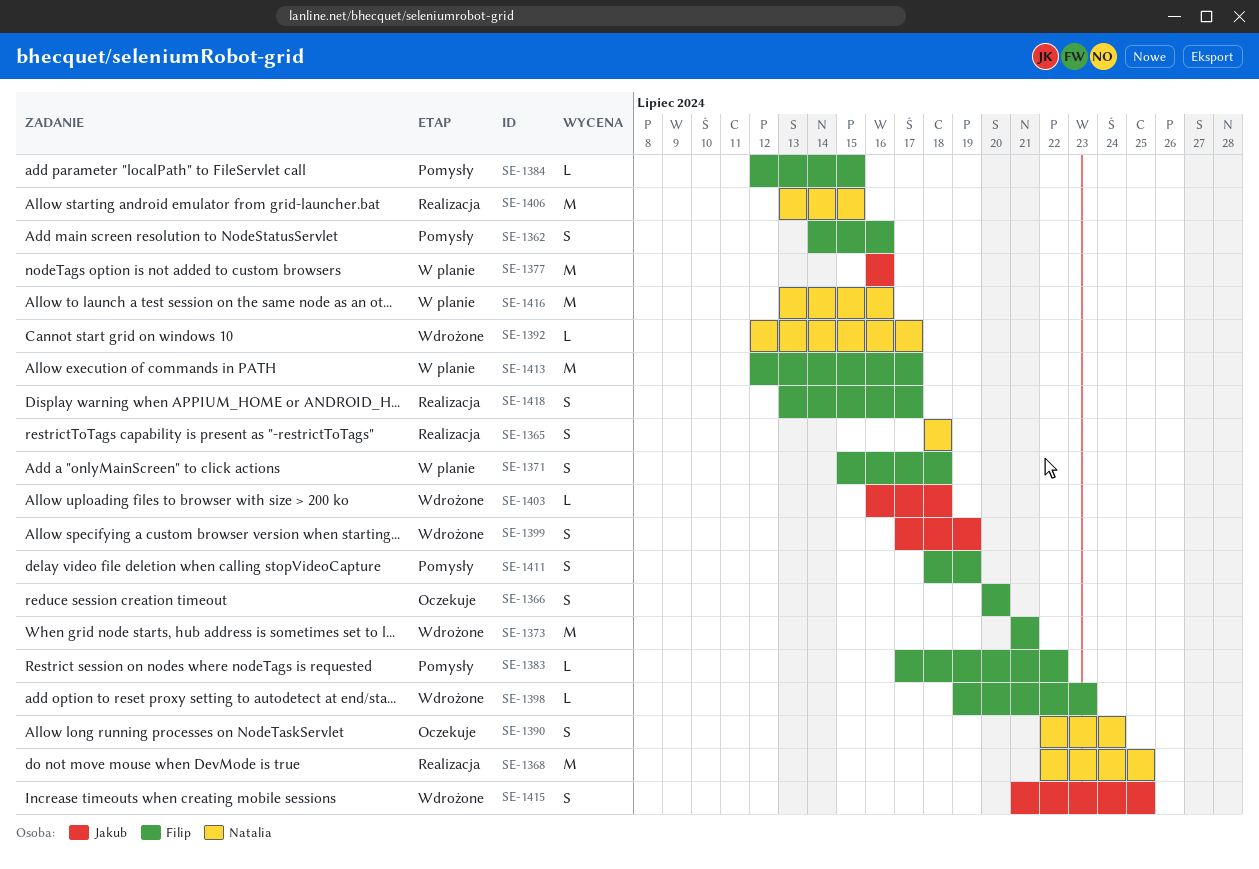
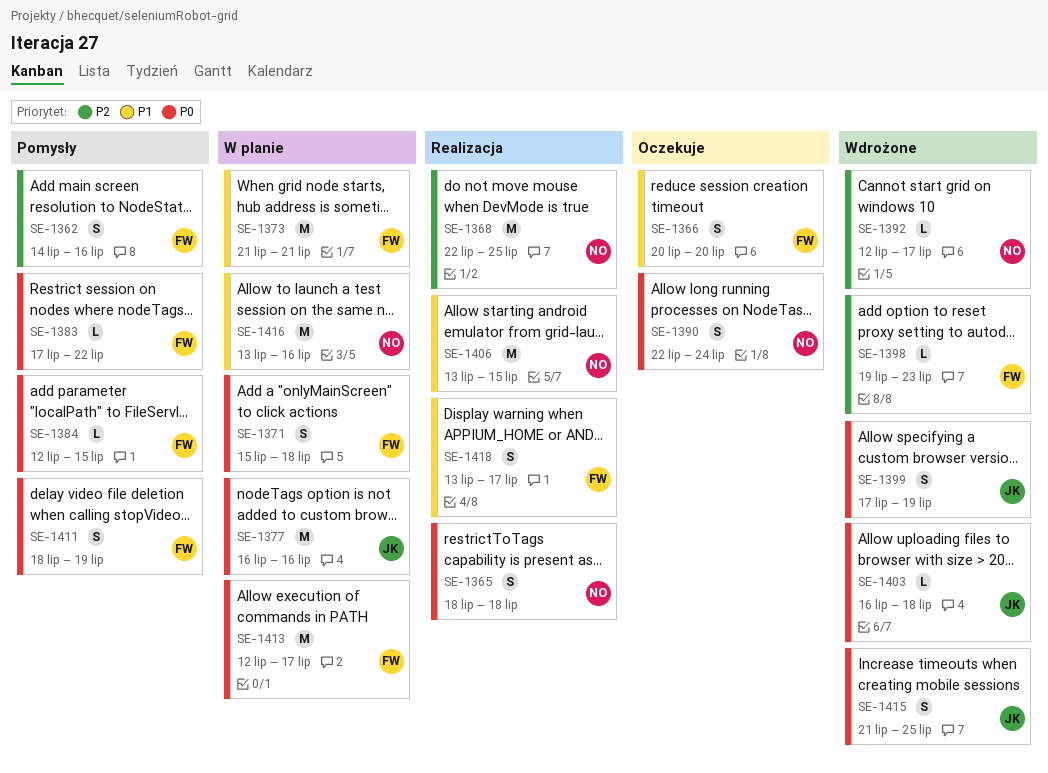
SE-1373, status: Wdrożone -> W planie

